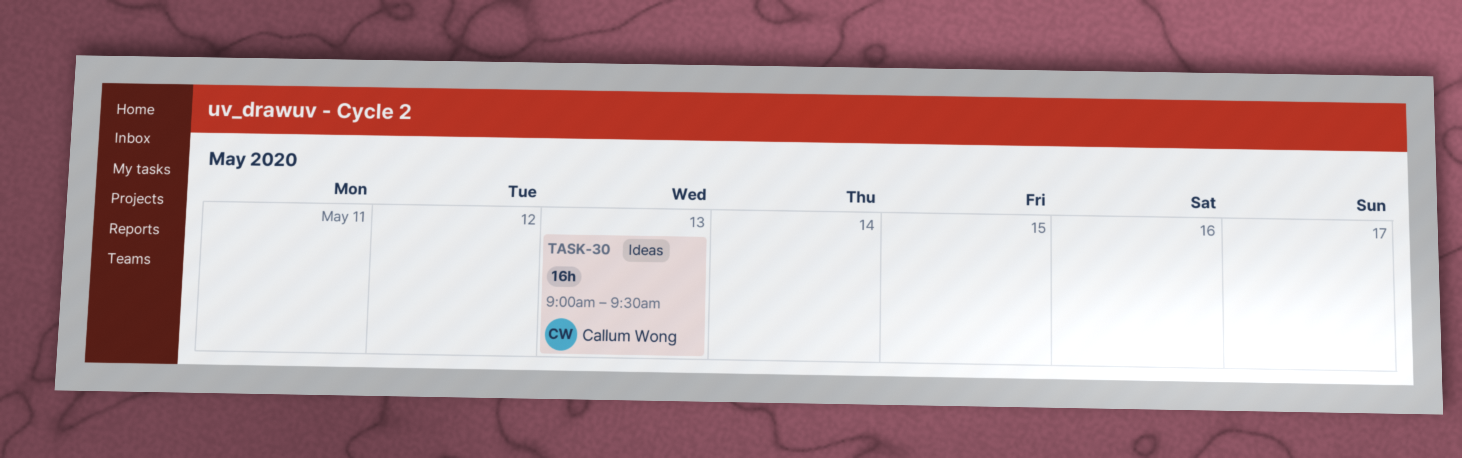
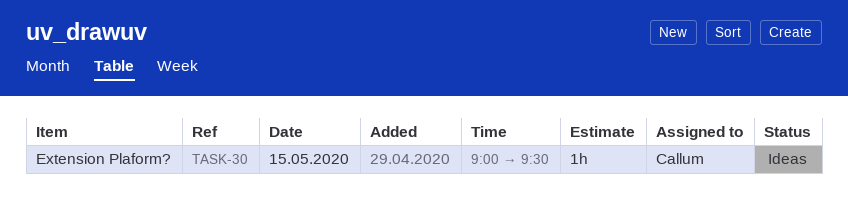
TASK-30, estimate: 16h -> 1h
TASK-30, day: May 13 -> May 15

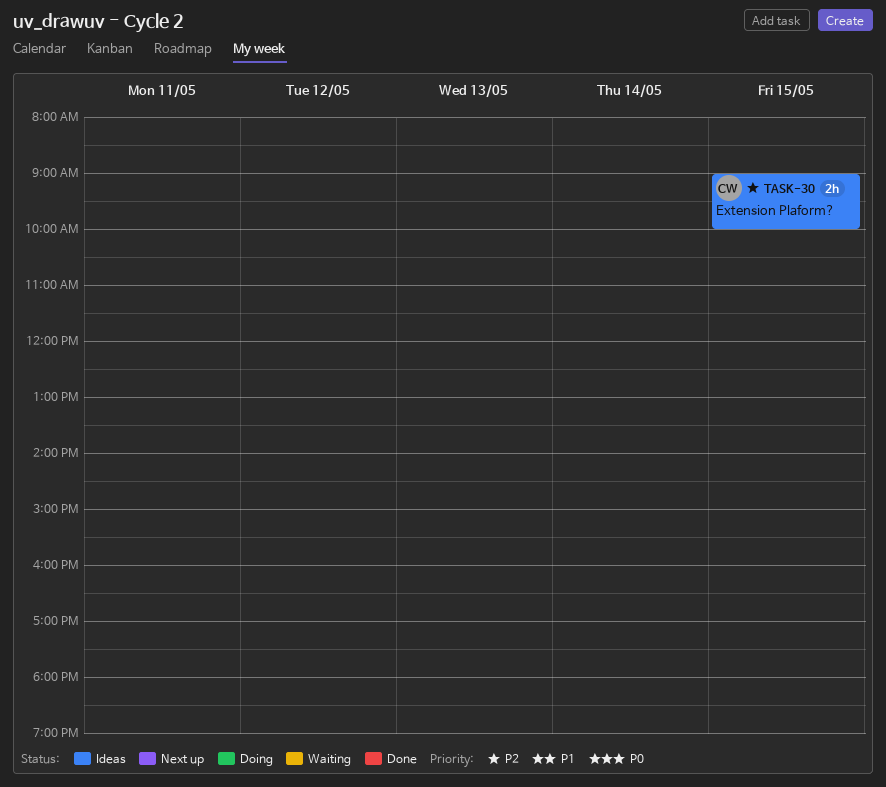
TASK-30, estimate: 1h -> 2h
TASK-30, ends: 09:30 -> 10:00

